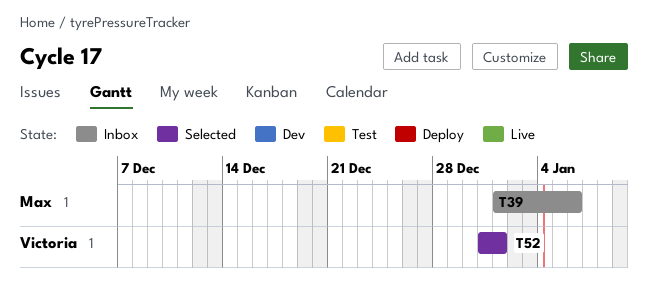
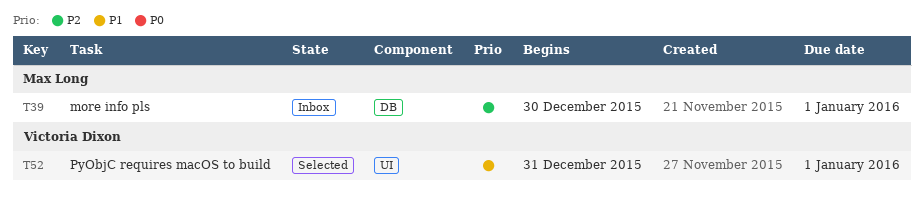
T39, start: Jan 1 -> Dec 30
T39, due: Jan 6 -> Jan 1

